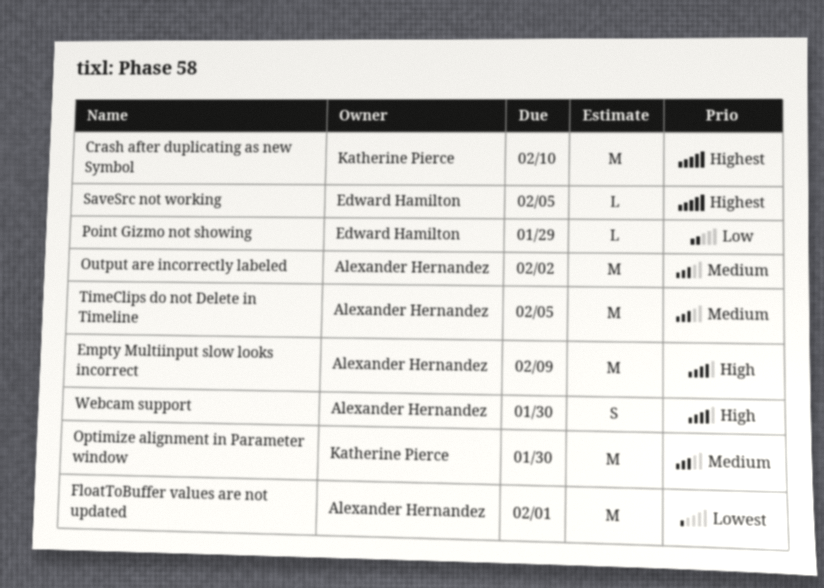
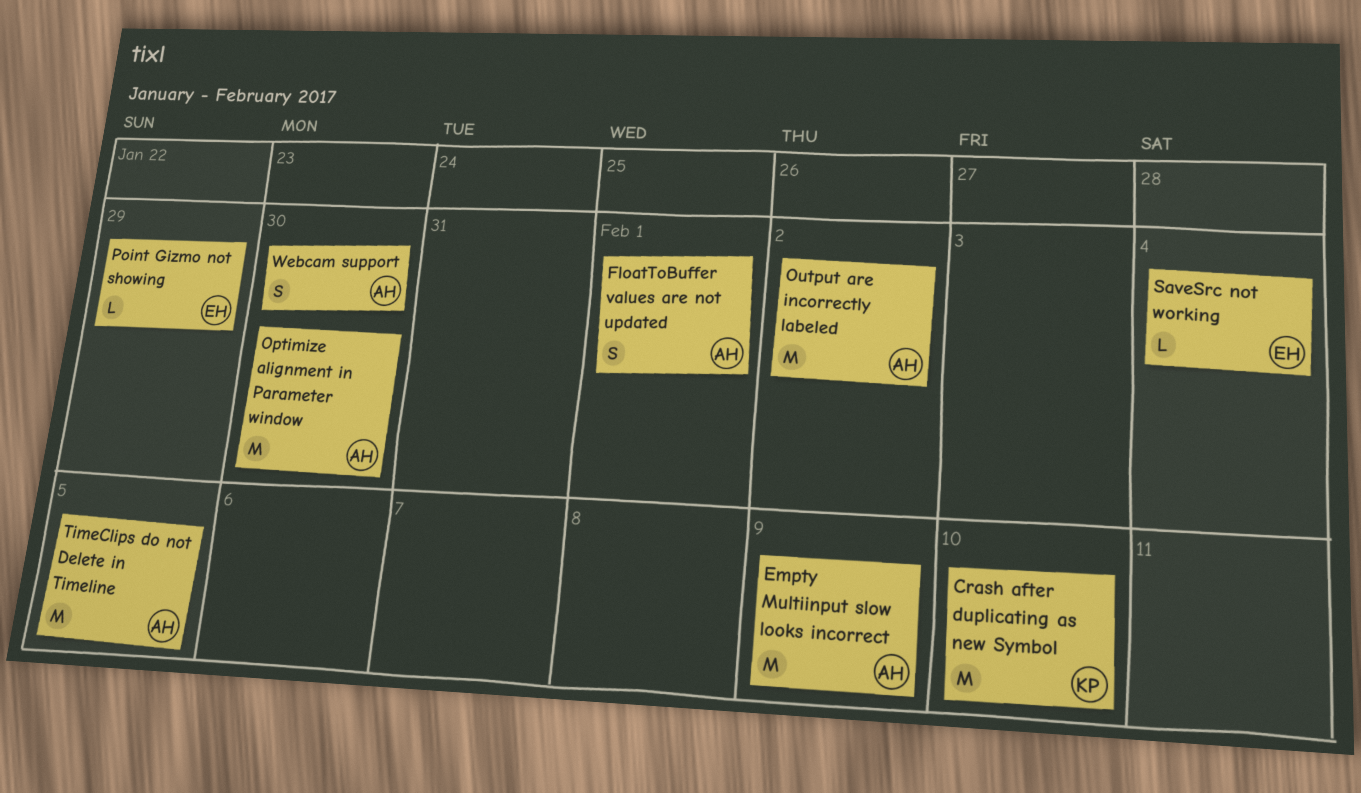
FloatToBuffer values are not updated, estimate: M -> S
Optimize alignment in Parameter window, owner: Katherine Pierce -> Alexander Hernandez
SaveSrc not working, due: Feb 5 -> Feb 4

